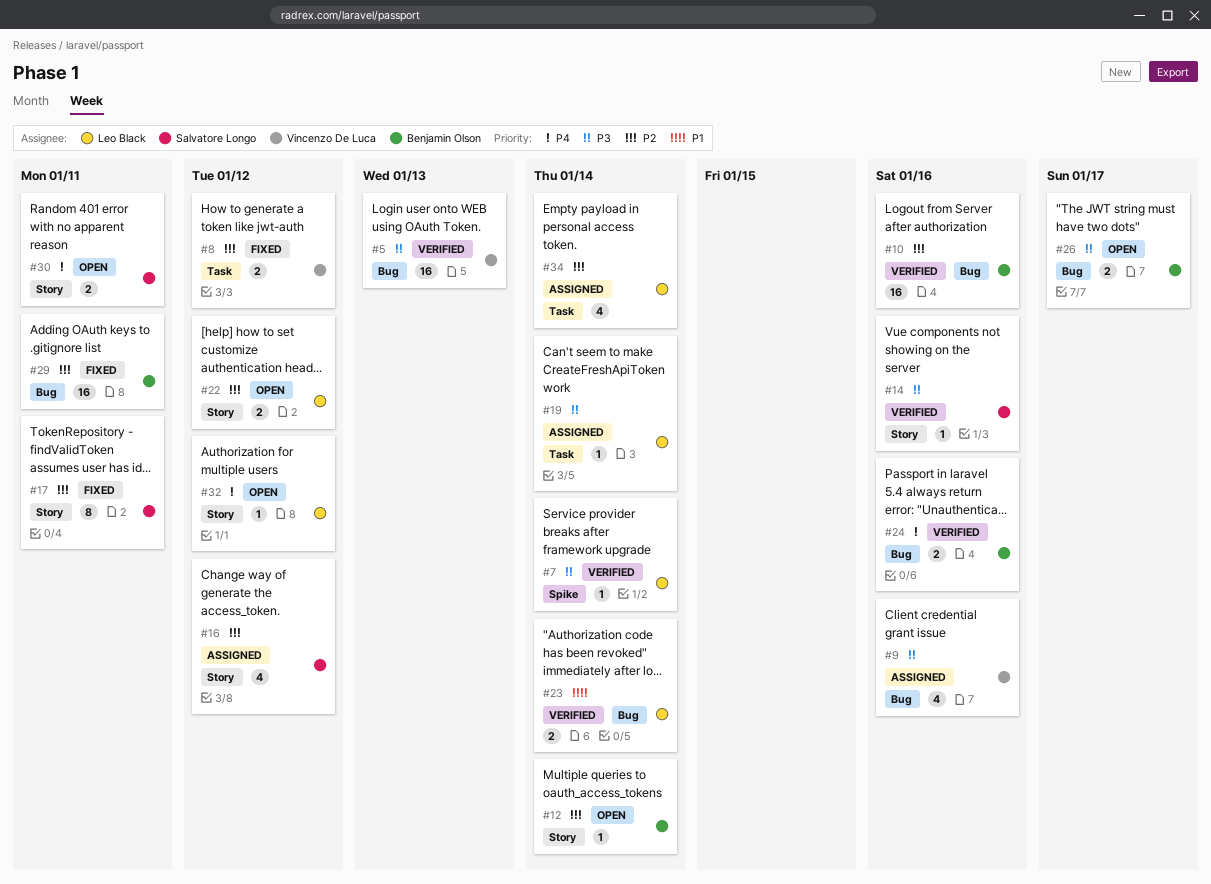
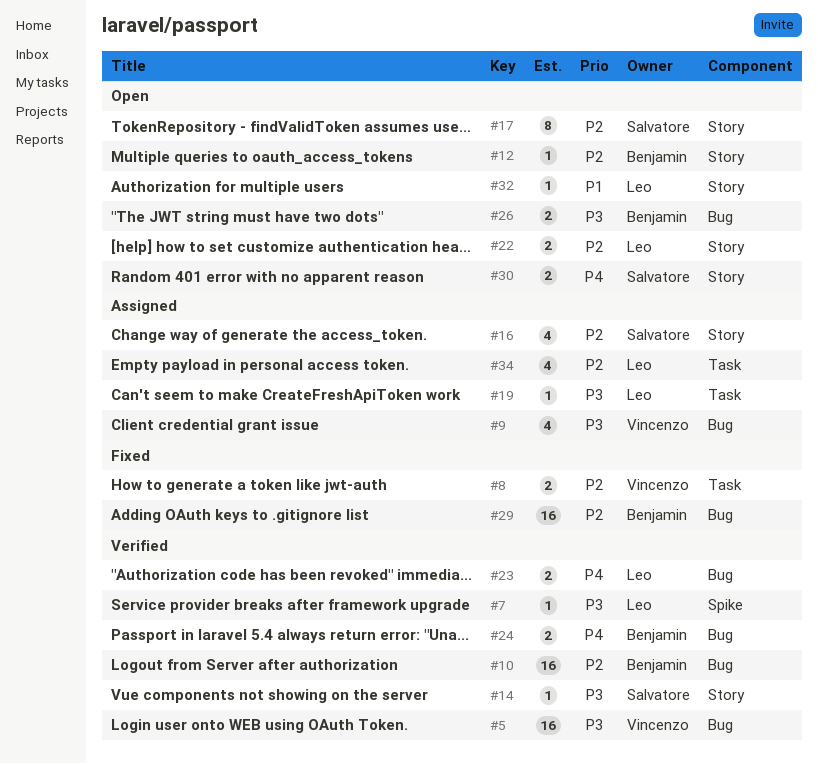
#17, status: Fixed -> Open
#23, priority: P1 -> P4
#32, priority: P4 -> P1

